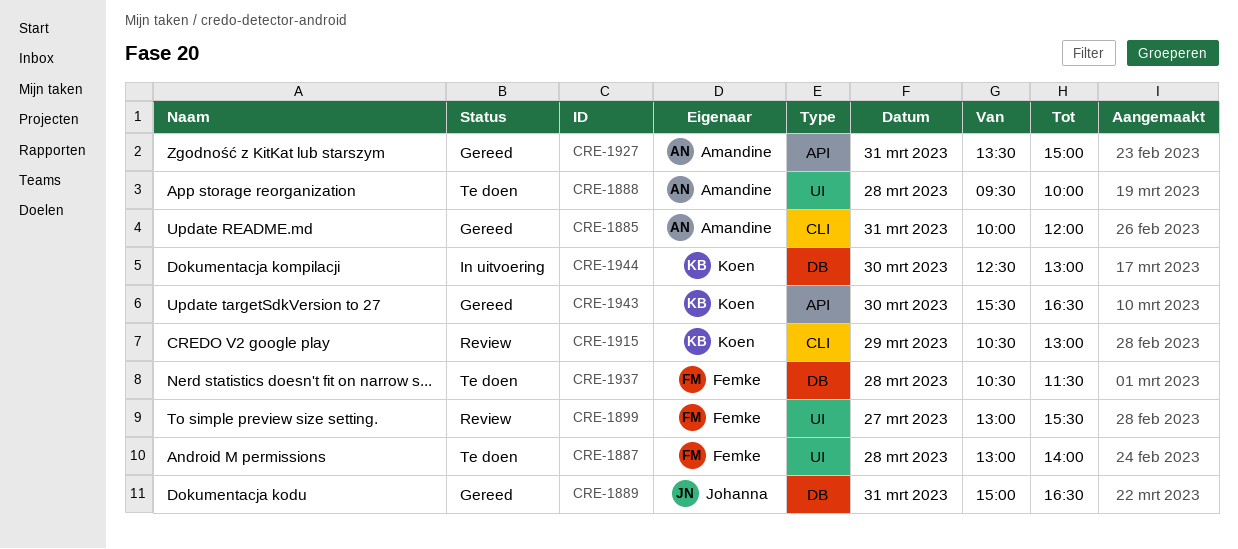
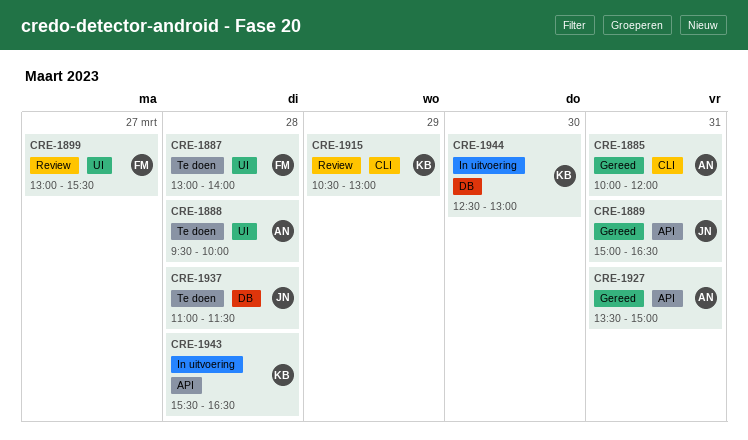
CRE-1889, label: DB -> API
CRE-1937, owner: Femke -> Johanna
CRE-1937, begins: 10:30 -> 11:00
CRE-1943, status: Gereed -> In uitvoering
CRE-1943, day: Mar 30 -> Mar 28

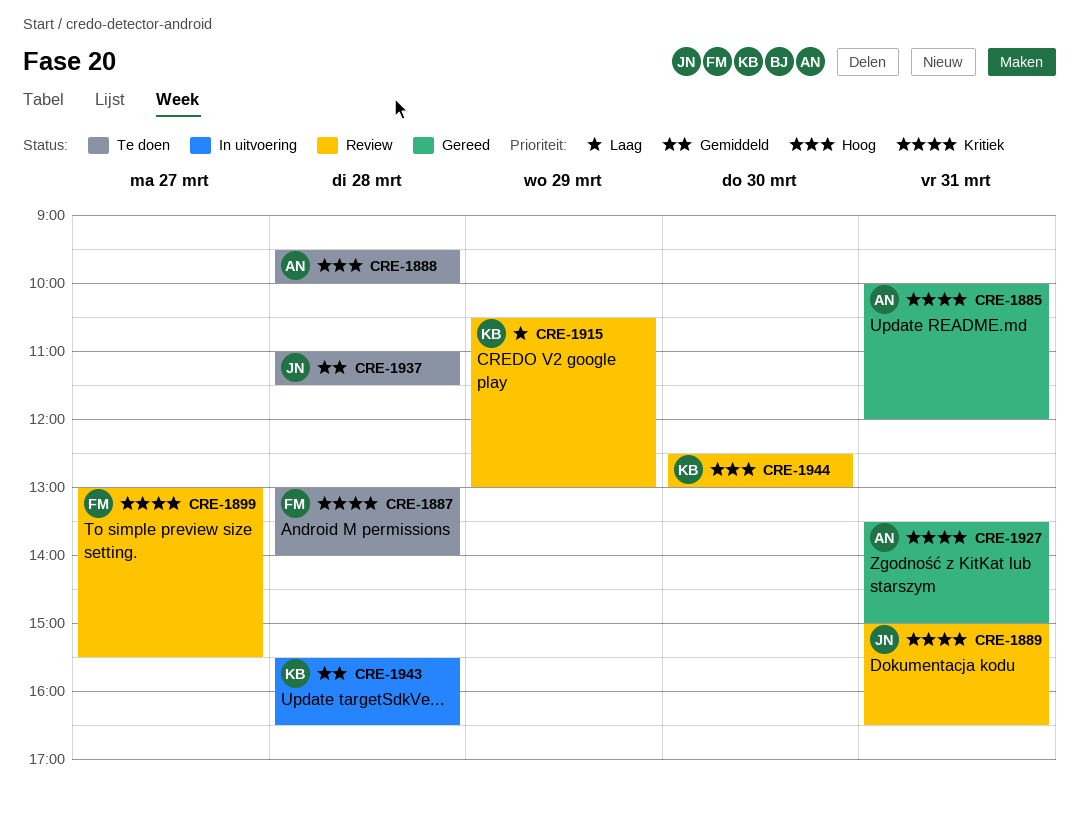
CRE-1889, status: Gereed -> Review
CRE-1944, status: In uitvoering -> Review

